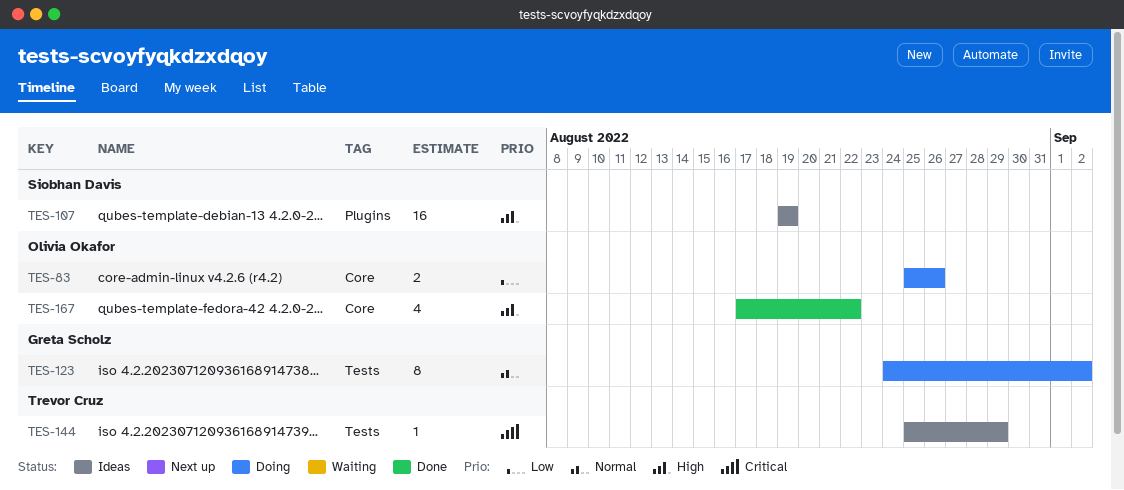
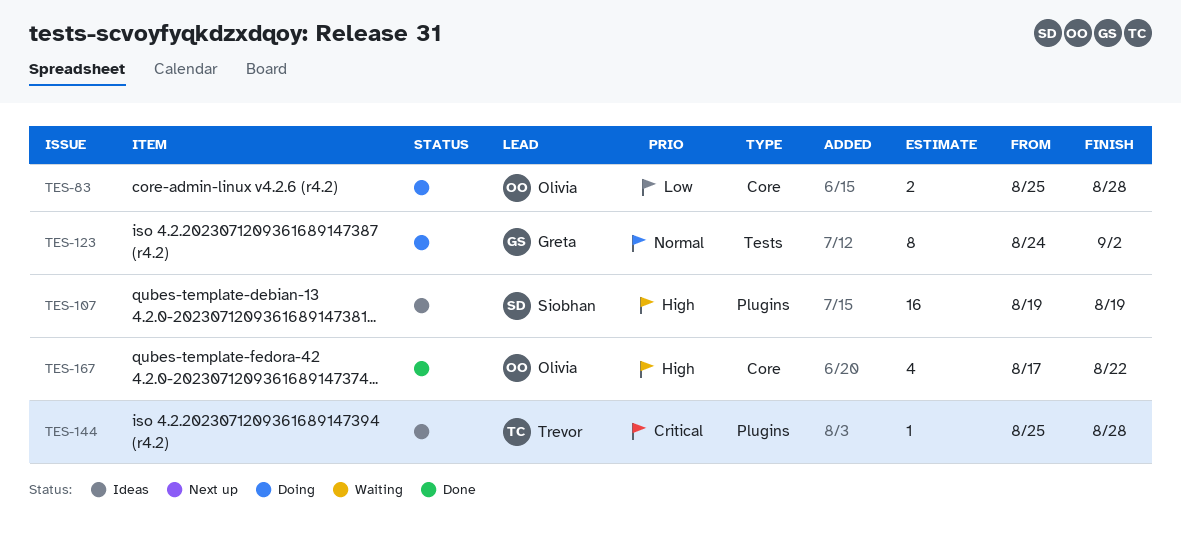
TES-83, due: Aug 26 -> Aug 28
TES-144, label: Tests -> Plugins
TES-144, due: Aug 29 -> Aug 28

